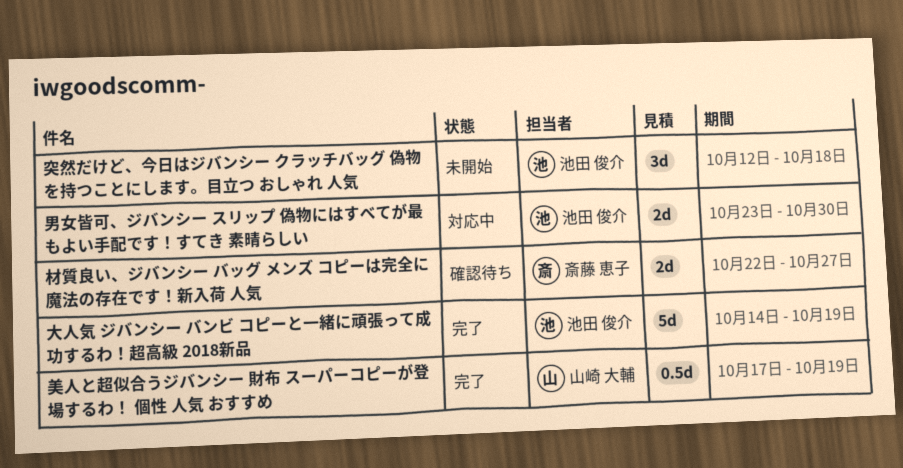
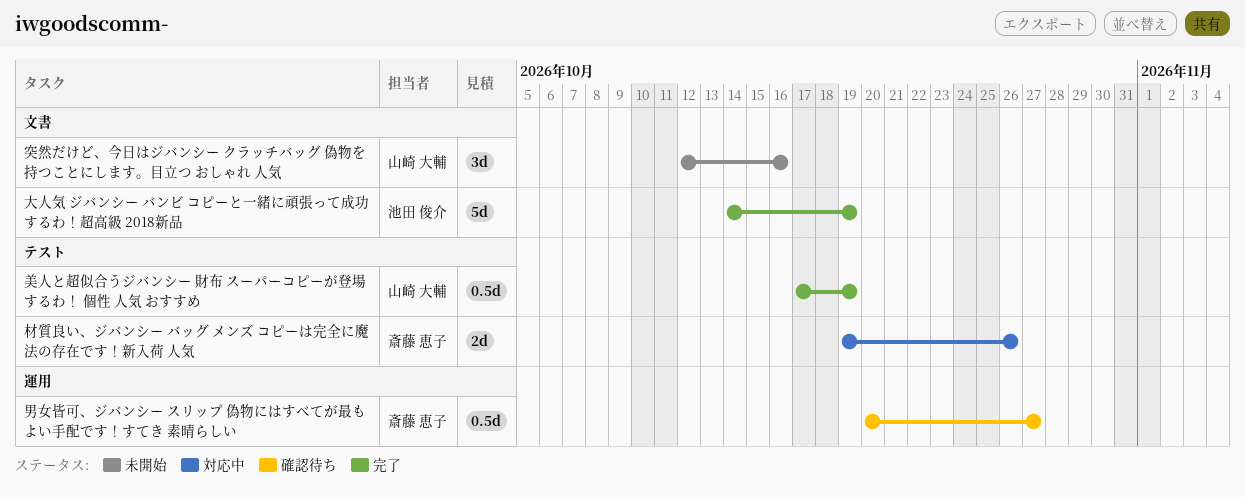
材質良い、ジバンシー バッグ メンズ コピーは完全に魔法の存在です！新入荷 人気, status: 確認待ち -> 対応中
材質良い、ジバンシー バッグ メンズ コピーは完全に魔法の存在です！新入荷 人気, start: Oct 22 -> Oct 19
材質良い、ジバンシー バッグ メンズ コピーは完全に魔法の存在です！新入荷 人気, due: Oct 27 -> Oct 26
男女皆可、ジバンシー スリップ 偽物にはすべてが最もよい手配です！すてき 素晴らしい, status: 対応中 -> 確認待ち
男女皆可、ジバンシー スリップ 偽物にはすべてが最もよい手配です！すてき 素晴らしい, owner: 池田 俊介 -> 斎藤 恵子
男女皆可、ジバンシー スリップ 偽物にはすべてが最もよい手配です！すてき 素晴らしい, estimate: 2d -> 0.5d
男女皆可、ジバンシー スリップ 偽物にはすべてが最もよい手配です！すてき 素晴らしい, start: Oct 23 -> Oct 20
男女皆可、ジバンシー スリップ 偽物にはすべてが最もよい手配です！すてき 素晴らしい, due: Oct 30 -> Oct 27
突然だけど、今日はジバンシー クラッチバッグ 偽物を持つことにします。目立つ おしゃれ 人気, owner: 池田 俊介 -> 山崎 大輔
突然だけど、今日はジバンシー クラッチバッグ 偽物を持つことにします。目立つ おしゃれ 人気, due: Oct 18 -> Oct 16

